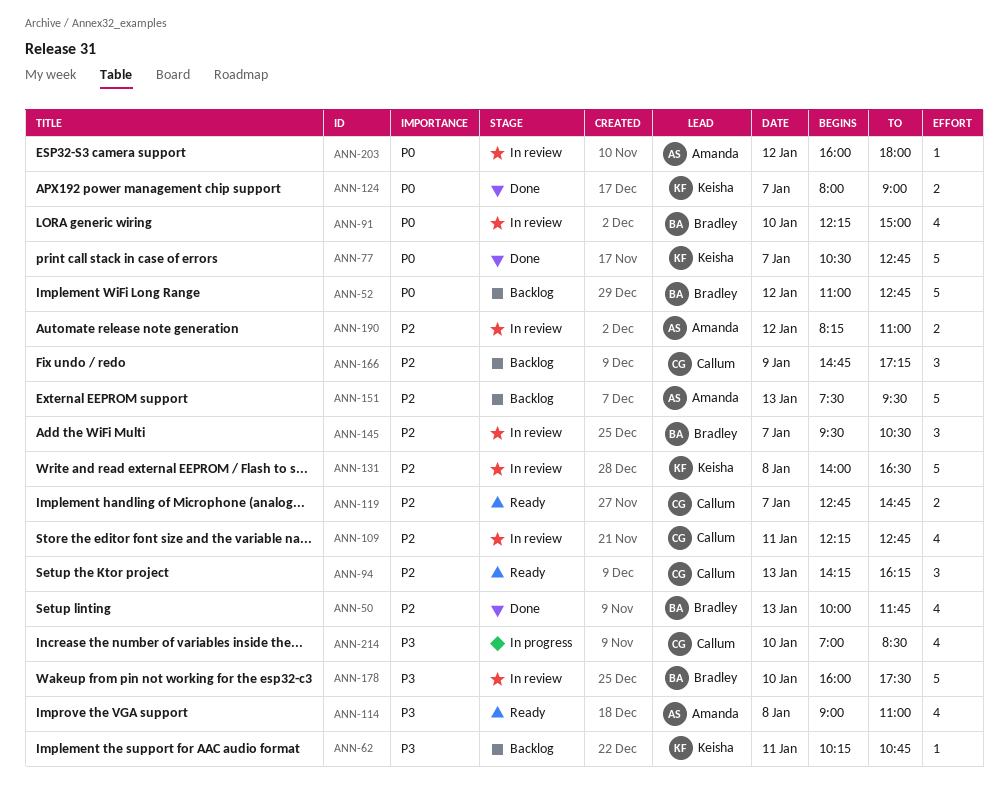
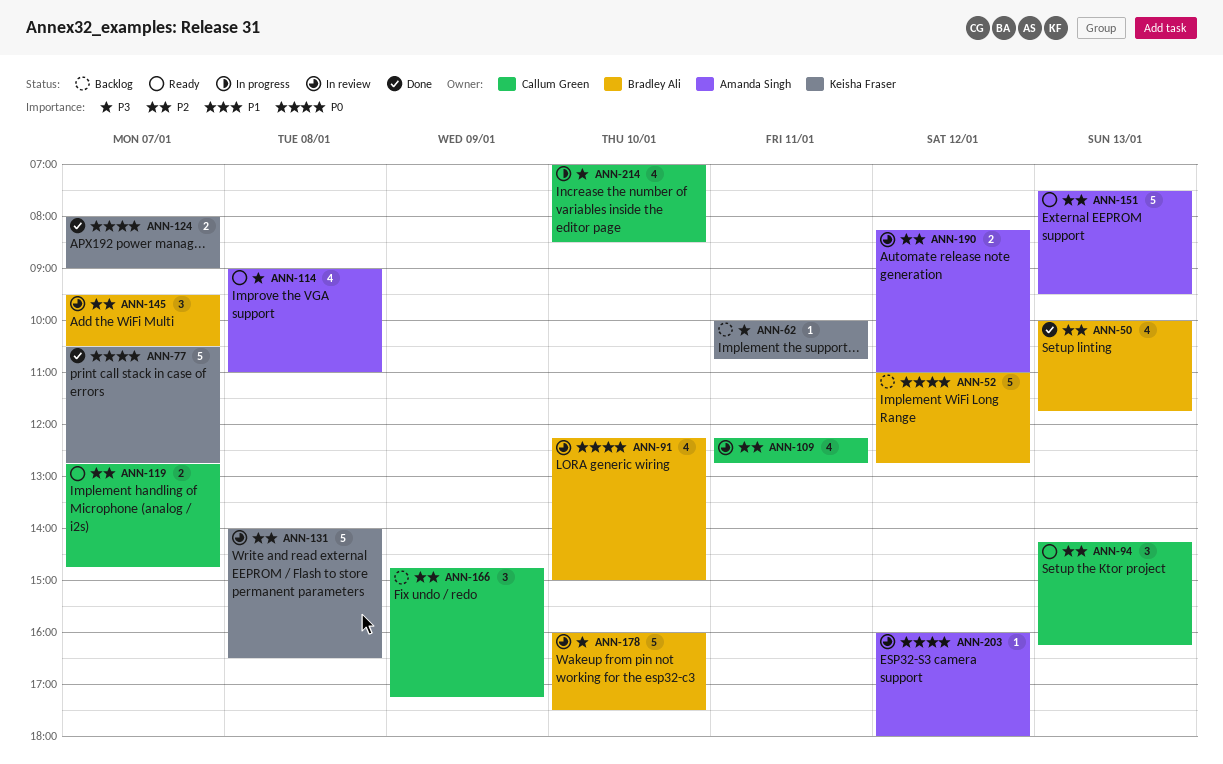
ANN-62, begins: 10:15 -> 10:00
ANN-151, status: Backlog -> Ready

